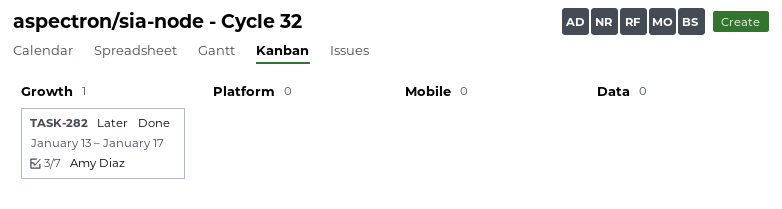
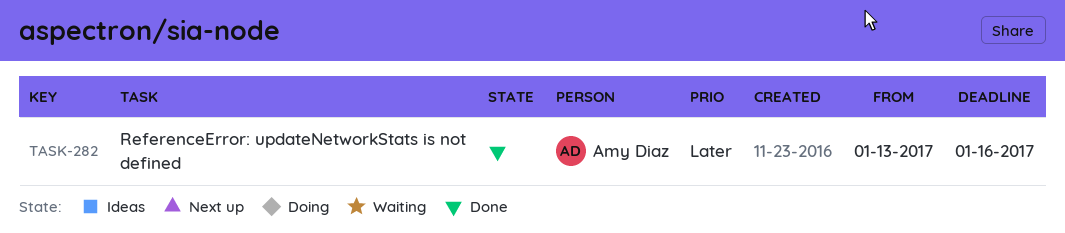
TASK-282, due: Jan 17 -> Jan 16

